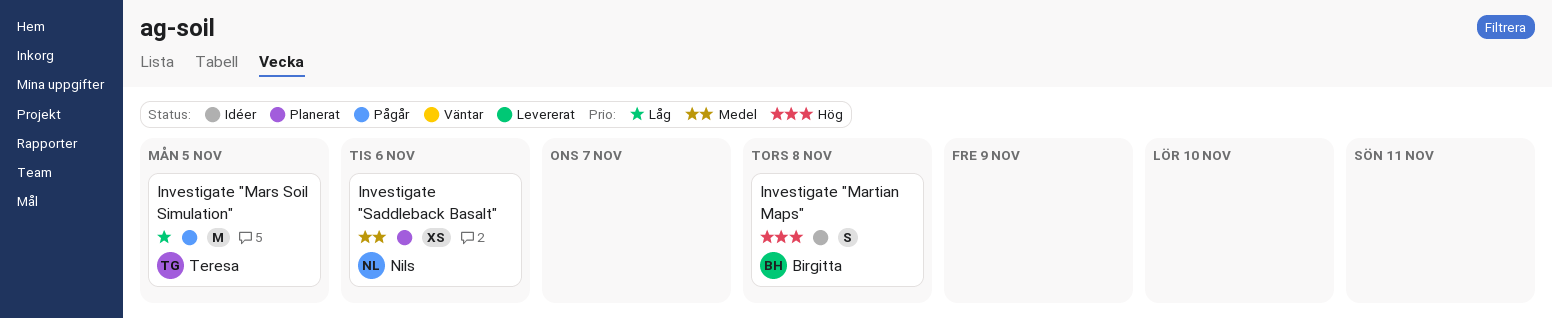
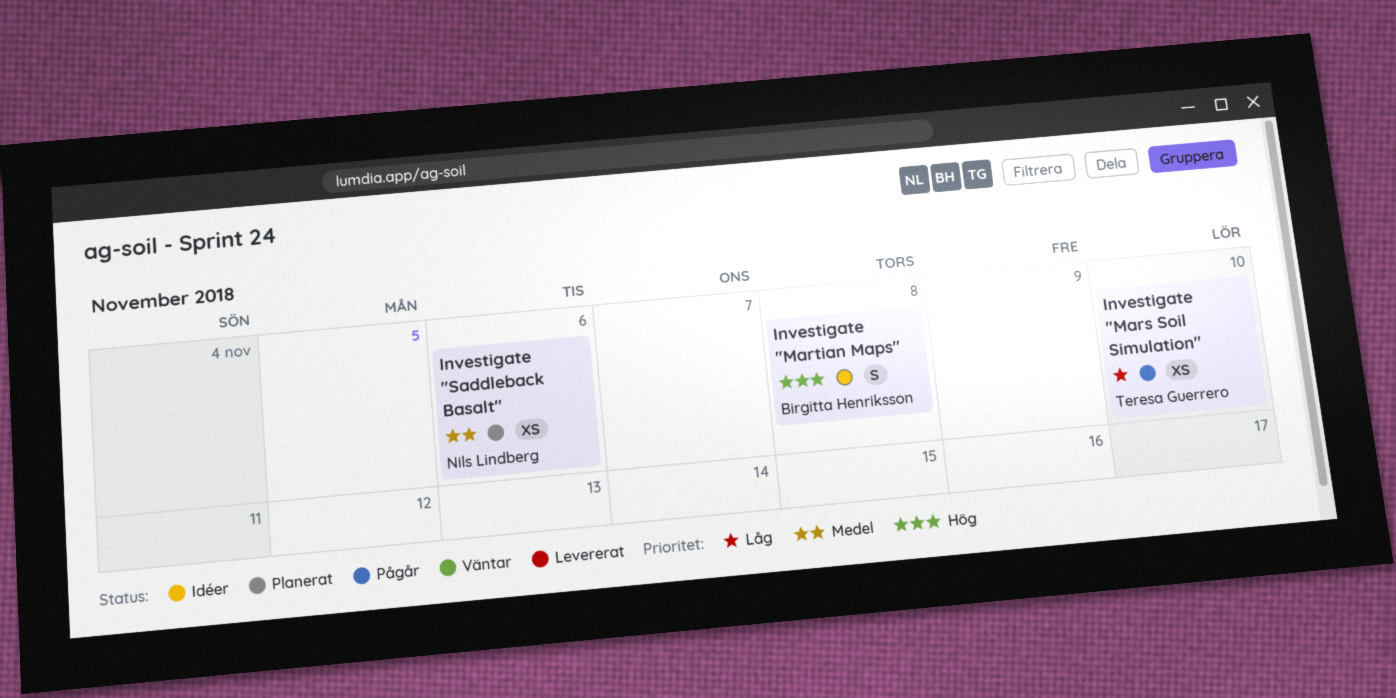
Investigate "Mars Soil Simulation", estimate: M -> XS
Investigate "Mars Soil Simulation", due: Nov 5 -> Nov 10

